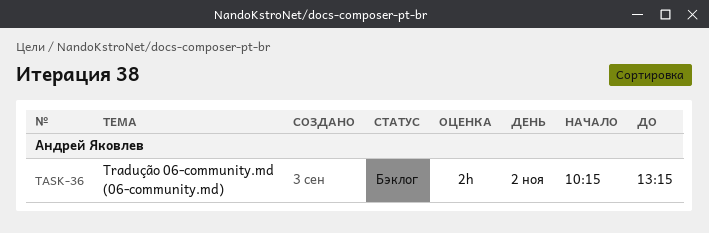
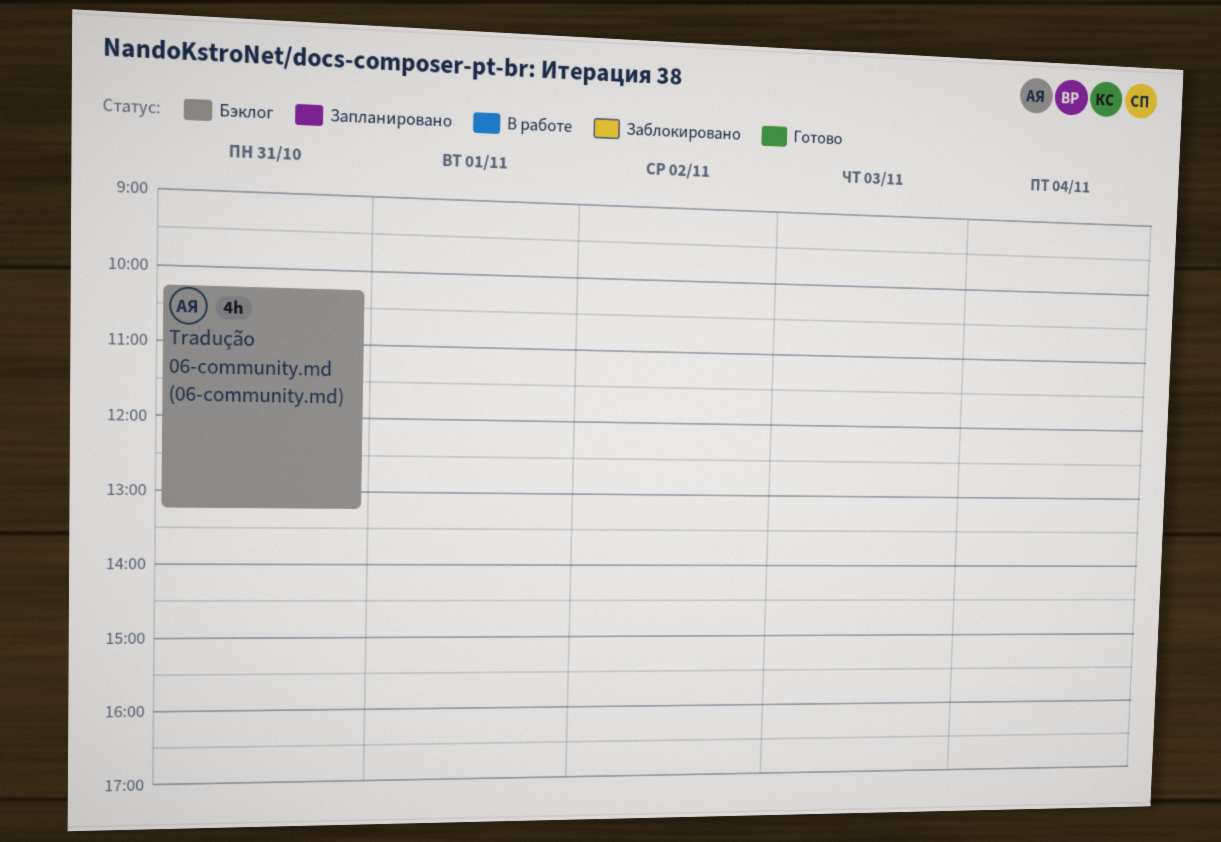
Tradução 06-community.md (06-community.md), estimate: 2h -> 4h
Tradução 06-community.md (06-community.md), day: Nov 2 -> Oct 31

